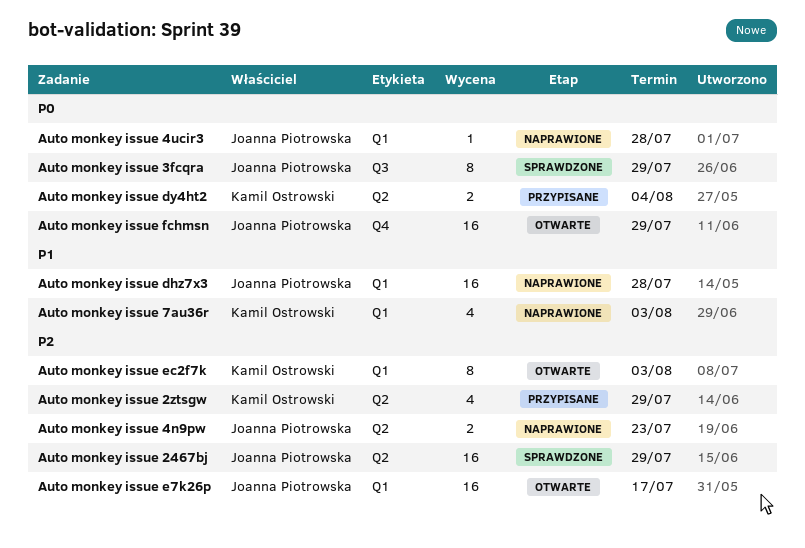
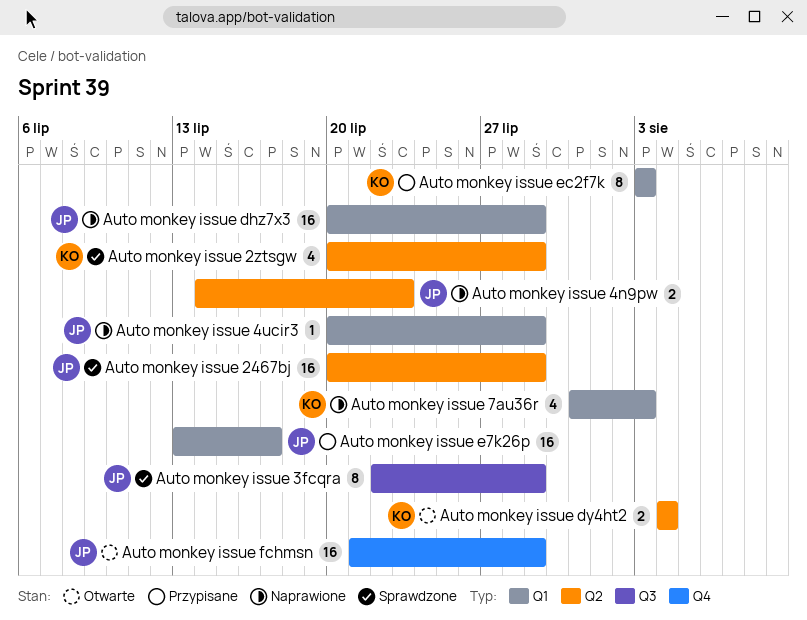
Auto monkey issue 2ztsgw, status: Przypisane -> Sprawdzone
Auto monkey issue 4ucir3, due: Jul 28 -> Jul 29
Auto monkey issue dhz7x3, due: Jul 28 -> Jul 29
Auto monkey issue dy4ht2, status: Przypisane -> Otwarte
Auto monkey issue e7k26p, status: Otwarte -> Przypisane
Auto monkey issue ec2f7k, status: Otwarte -> Przypisane

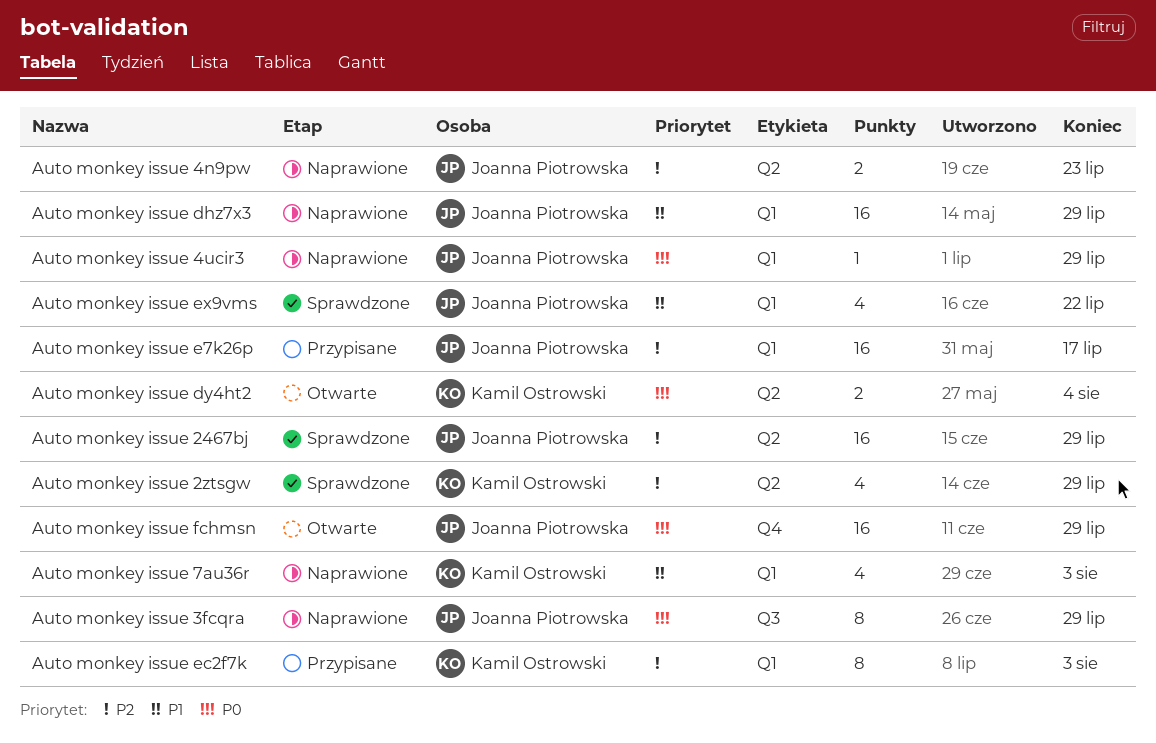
Auto monkey issue 3fcqra, status: Sprawdzone -> Naprawione
Auto monkey issue ex9vms: none -> present

